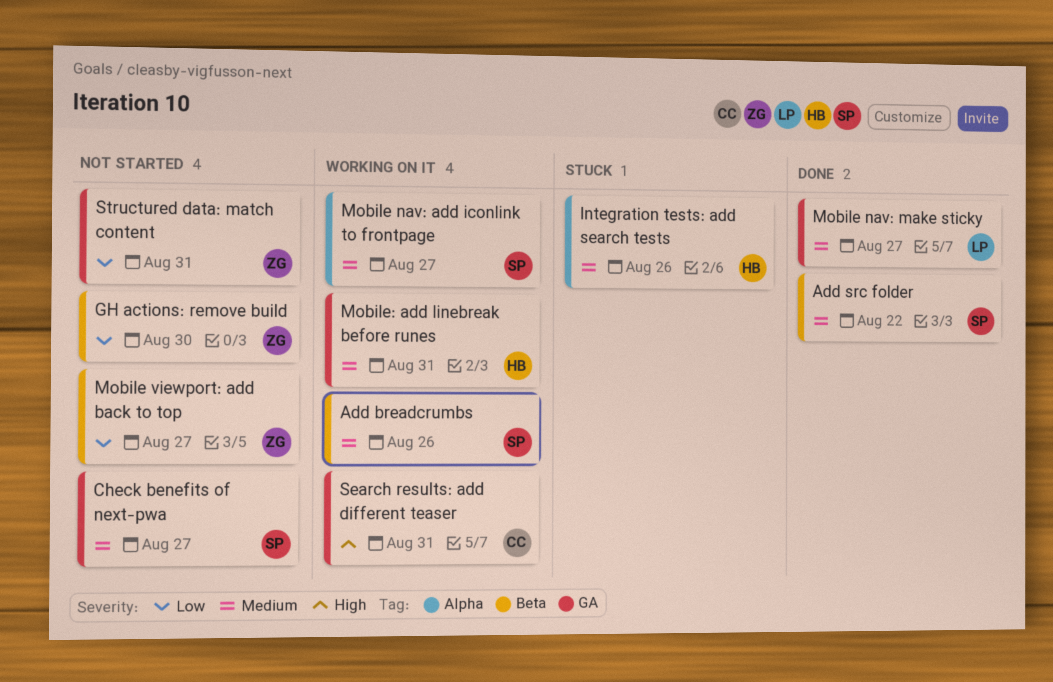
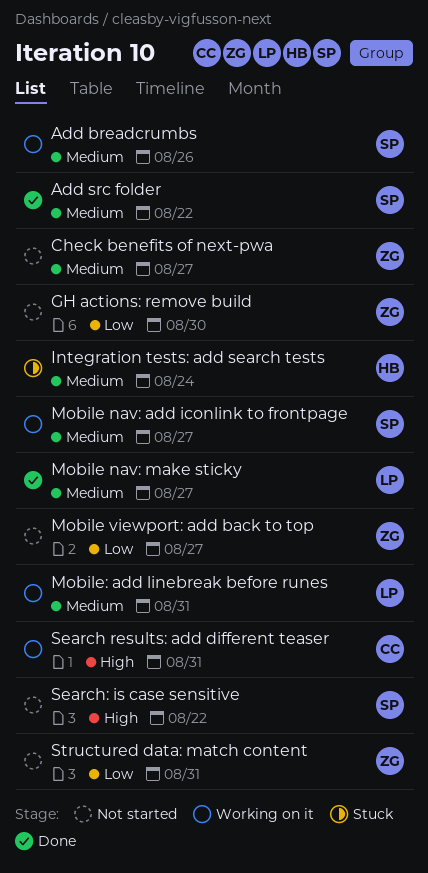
Check benefits of next-pwa, owner: SP -> ZG
Integration tests: add search tests, due: Aug 26 -> Aug 24
Mobile: add linebreak before runes, owner: HB -> LP
Search: is case sensitive: none -> present

